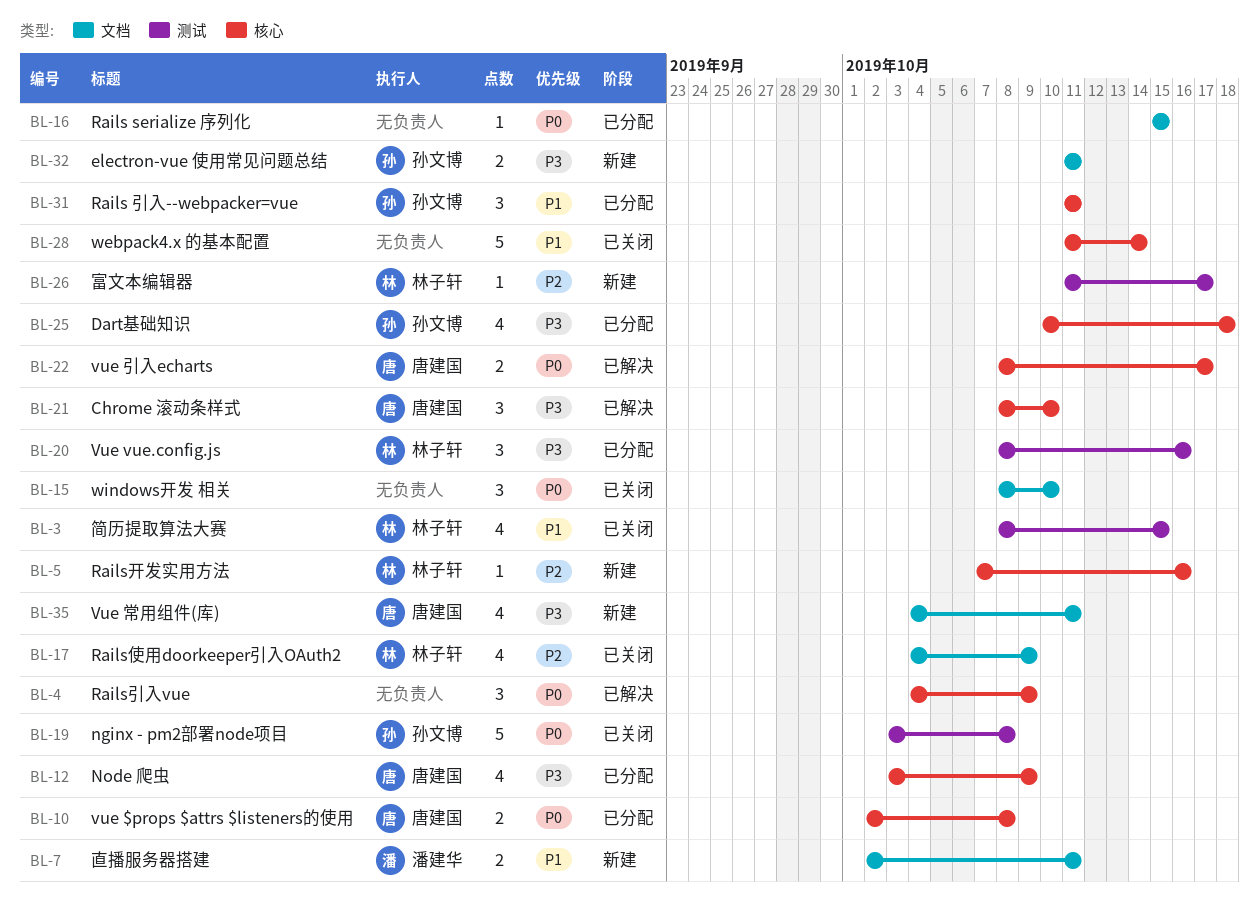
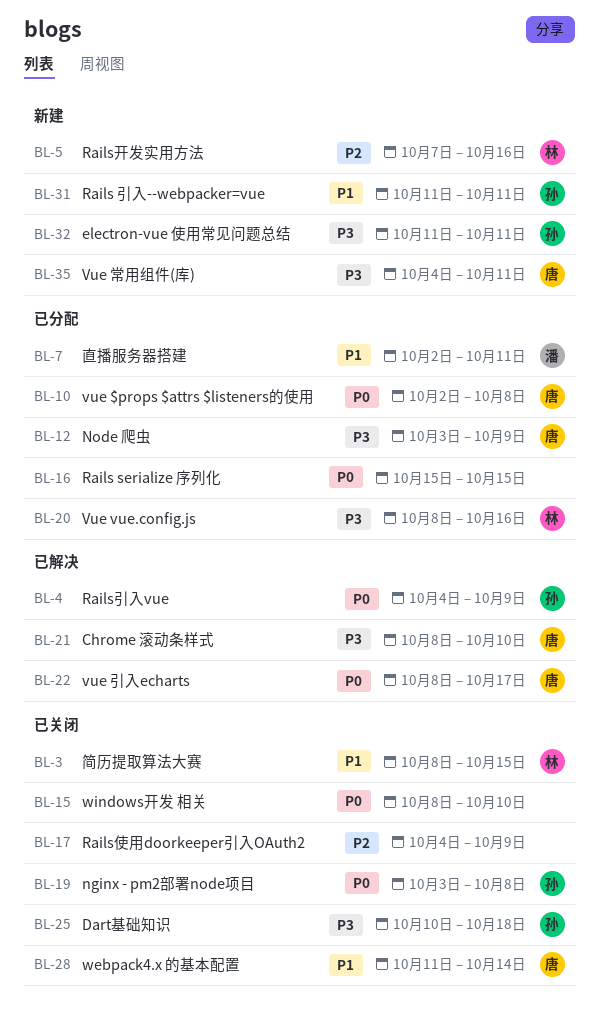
BL-4, owner: none -> 孙文博
BL-7, status: 新建 -> 已分配
BL-17, owner: 林子轩 -> none
BL-25, status: 已分配 -> 已关闭
BL-26: present -> none
BL-28, owner: none -> 唐建国
BL-31, status: 已分配 -> 新建

